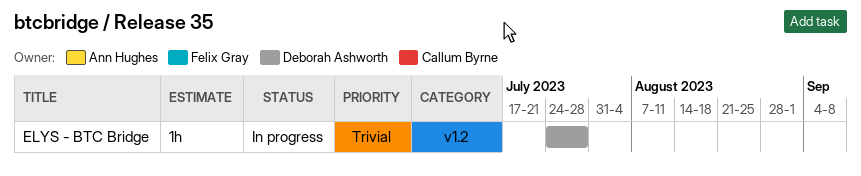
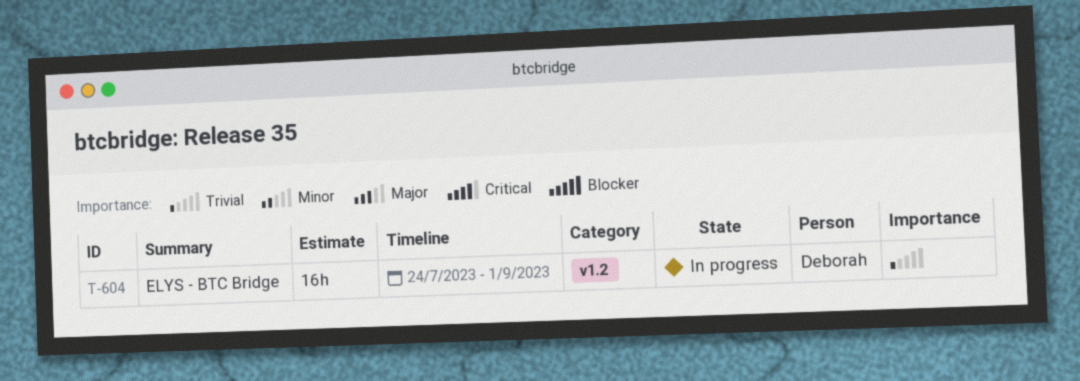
ELYS - BTC Bridge, estimate: 1h -> 16h
ELYS - BTC Bridge, due: Jul 28 -> Sep 1

